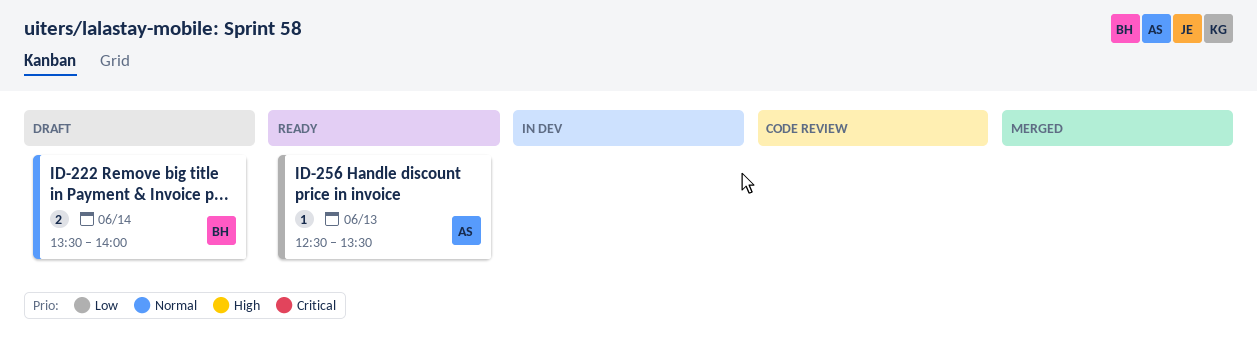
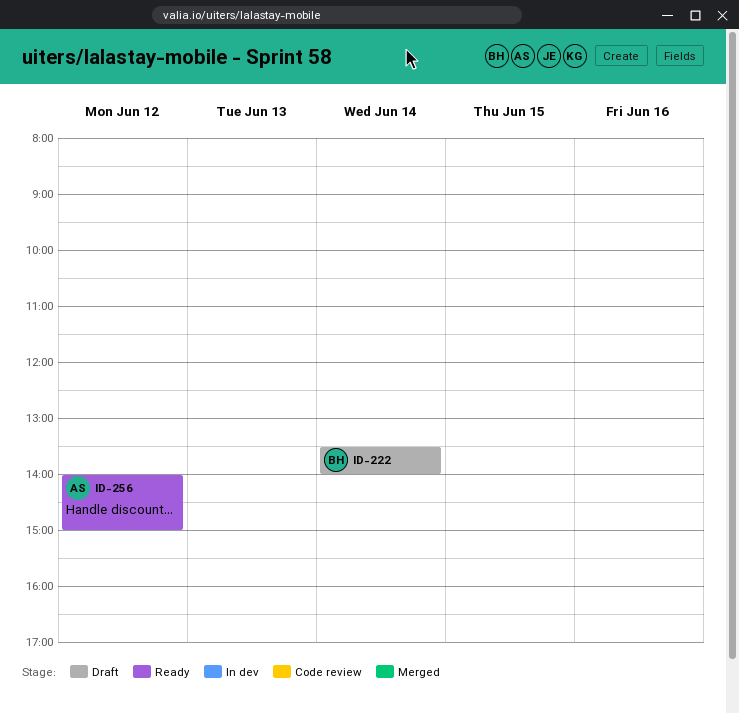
ID-256, day: Jun 13 -> Jun 12
ID-256, begins: 12:30 -> 14:00
ID-256, ends: 13:30 -> 15:00

